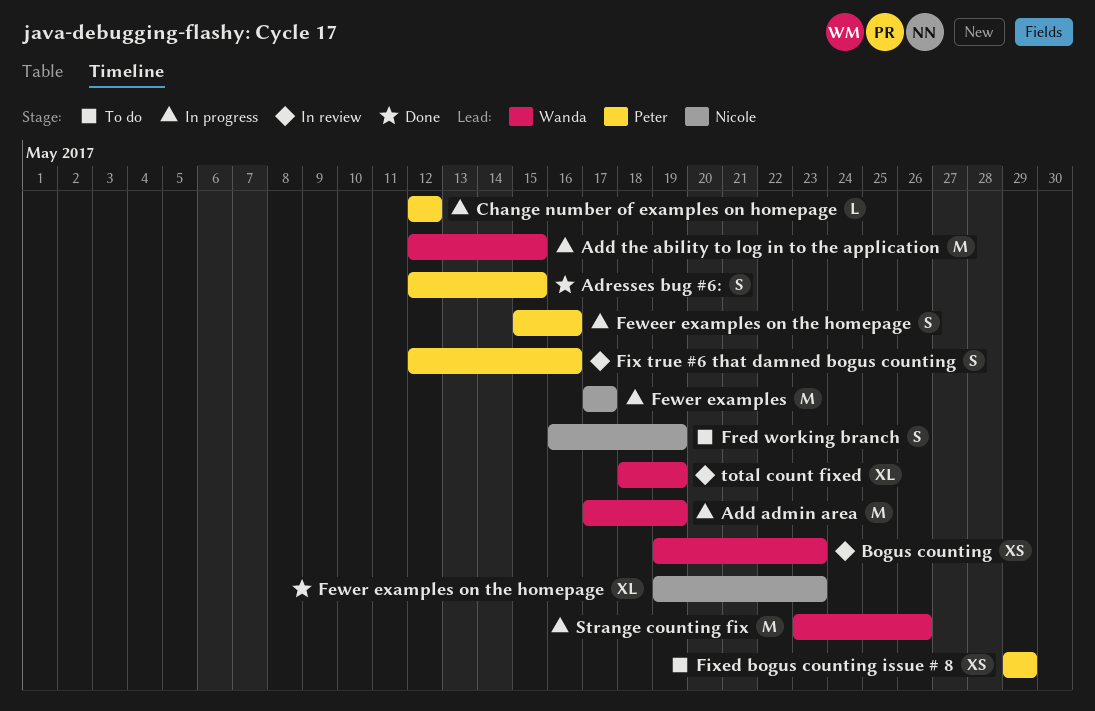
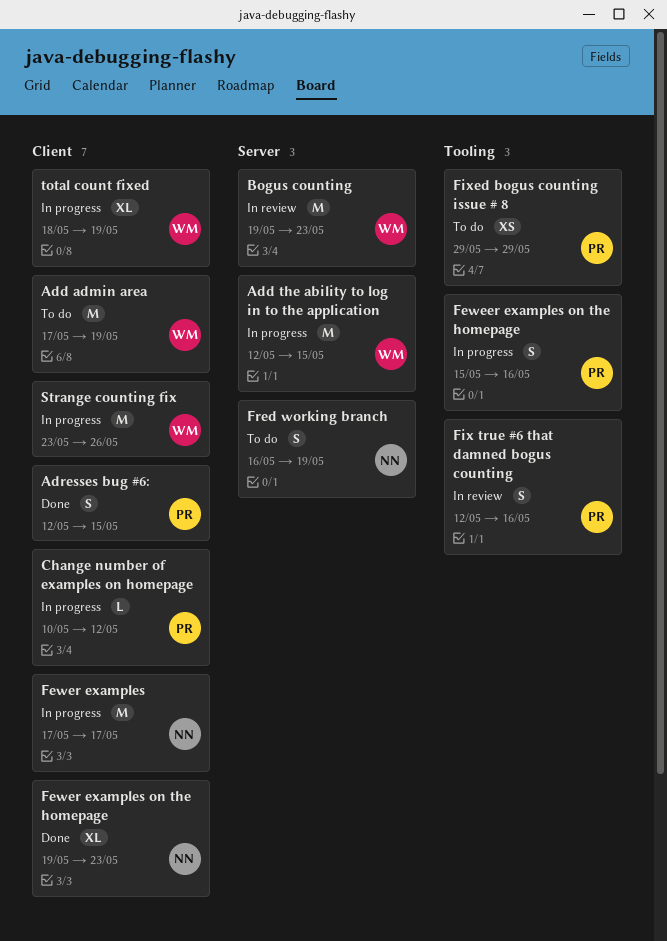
Add admin area, status: In progress -> To do
Bogus counting, estimate: XS -> M
Change number of examples on homepage, start: May 12 -> May 10
total count fixed, status: In review -> In progress

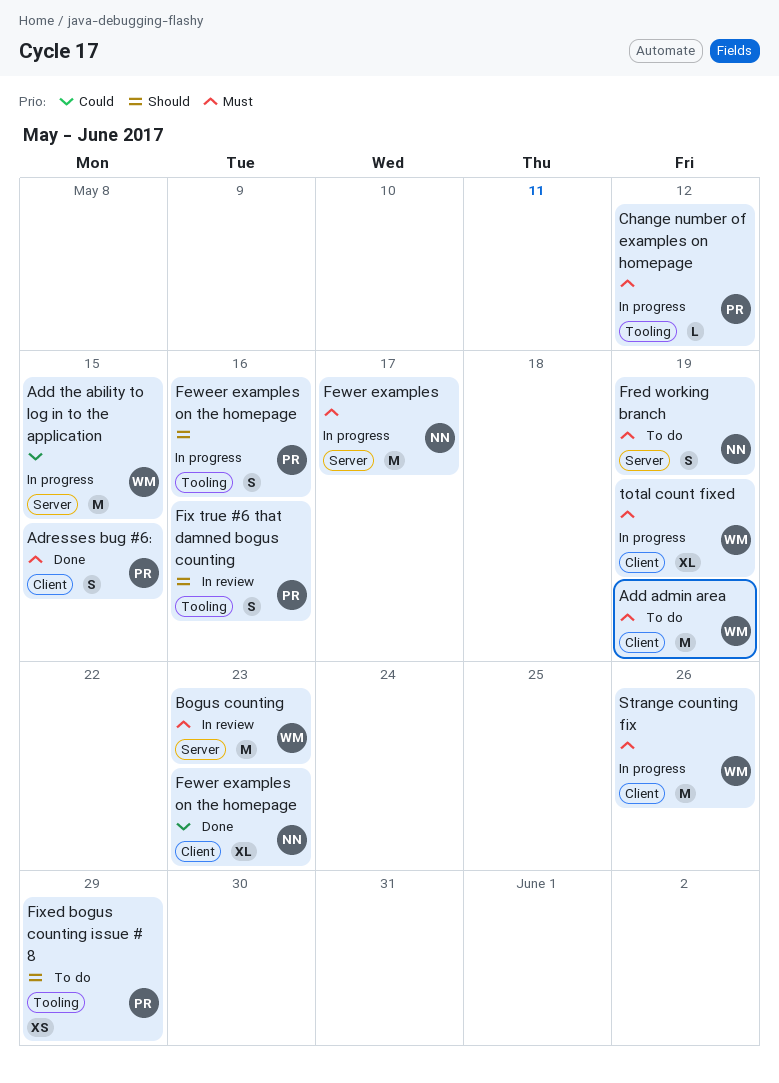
Change number of examples on homepage, label: Client -> Tooling
Fewer examples, label: Client -> Server

